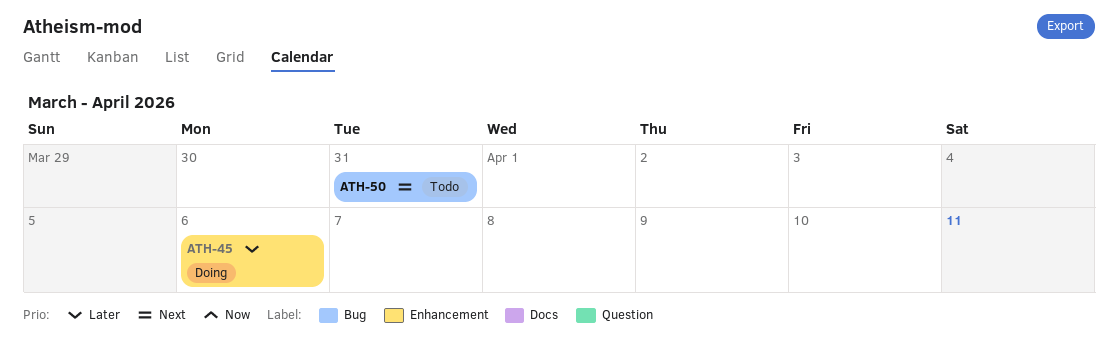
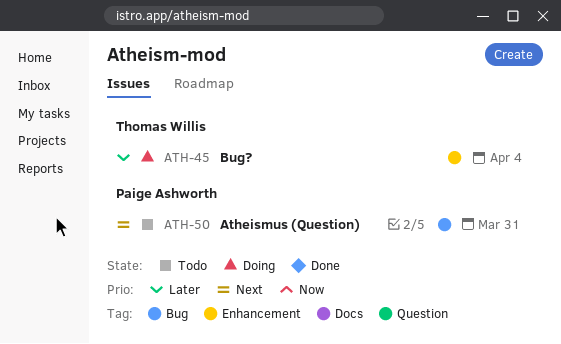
ATH-45, due: Apr 6 -> Apr 4

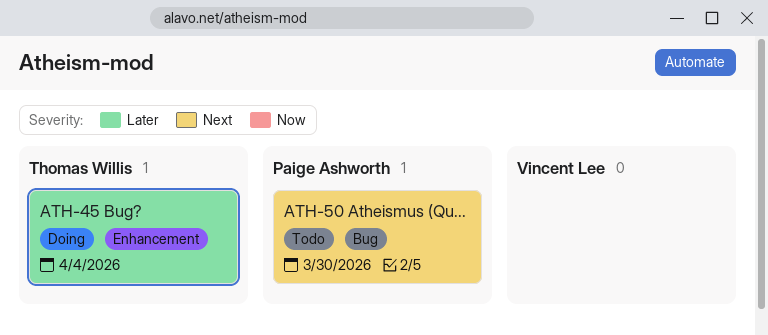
ATH-50, due: Mar 31 -> Mar 30

